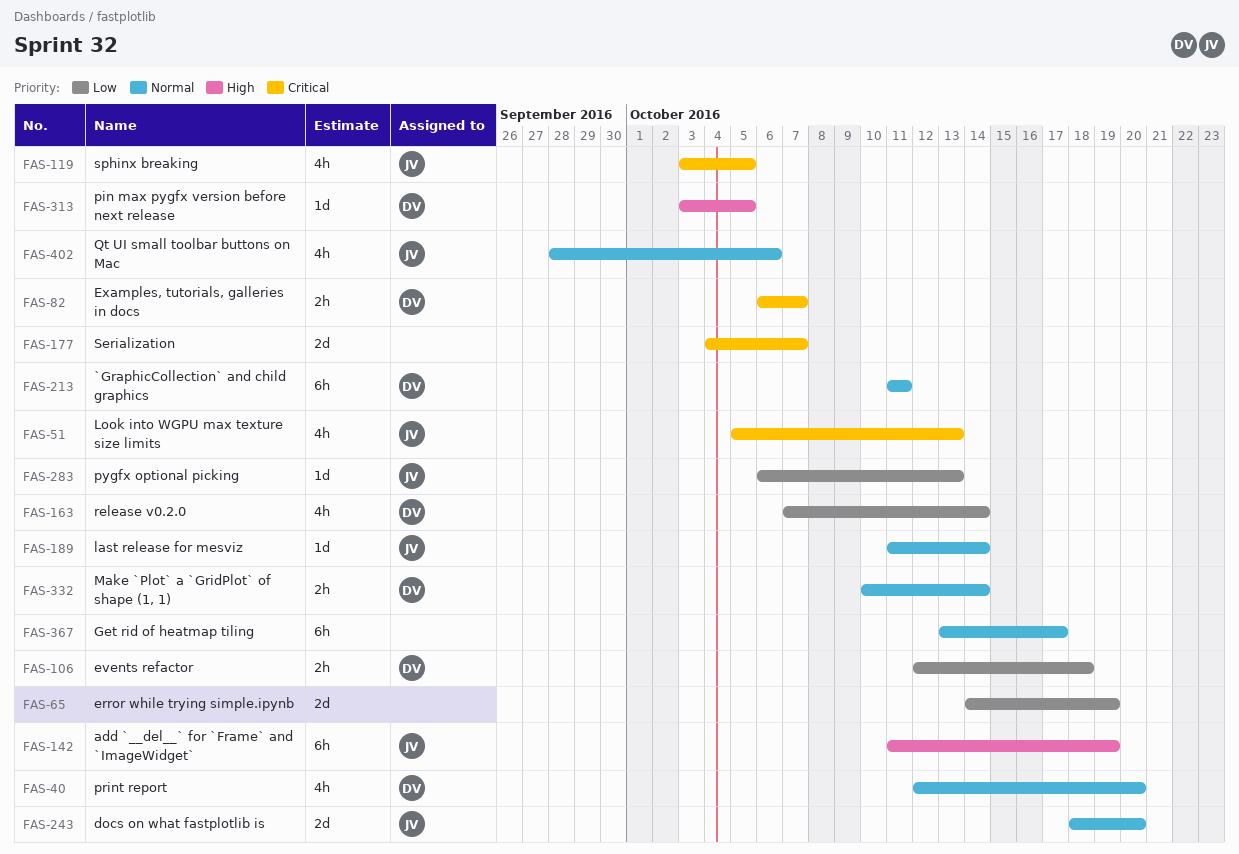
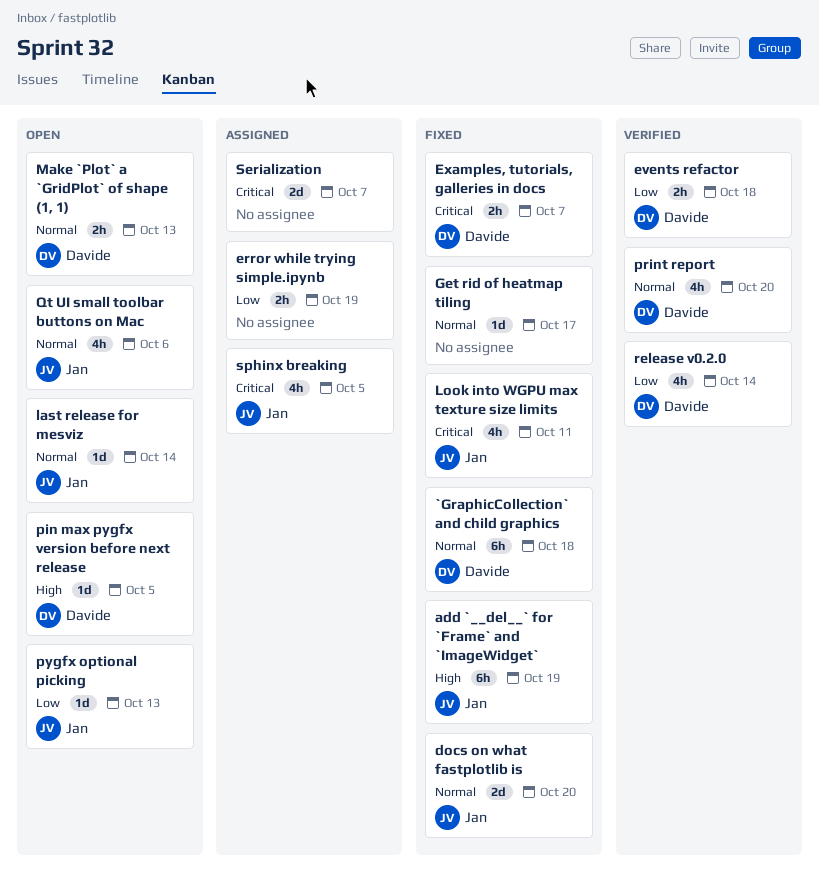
`GraphicCollection` and child graphics, due: Oct 11 -> Oct 18
error while trying simple.ipynb, estimate: 2d -> 2h
Get rid of heatmap tiling, estimate: 6h -> 1d
Look into WGPU max texture size limits, due: Oct 13 -> Oct 11
Make `Plot` a `GridPlot` of shape (1, 1), due: Oct 14 -> Oct 13

